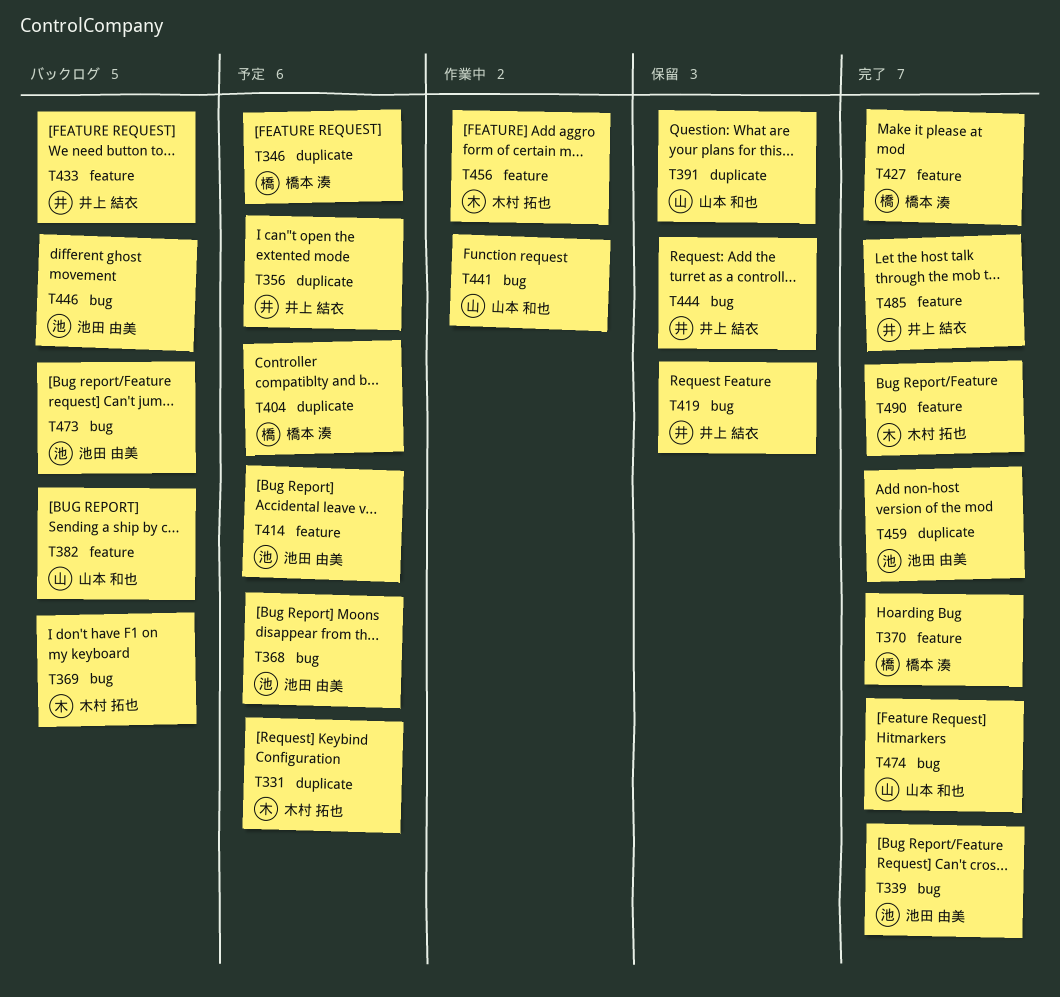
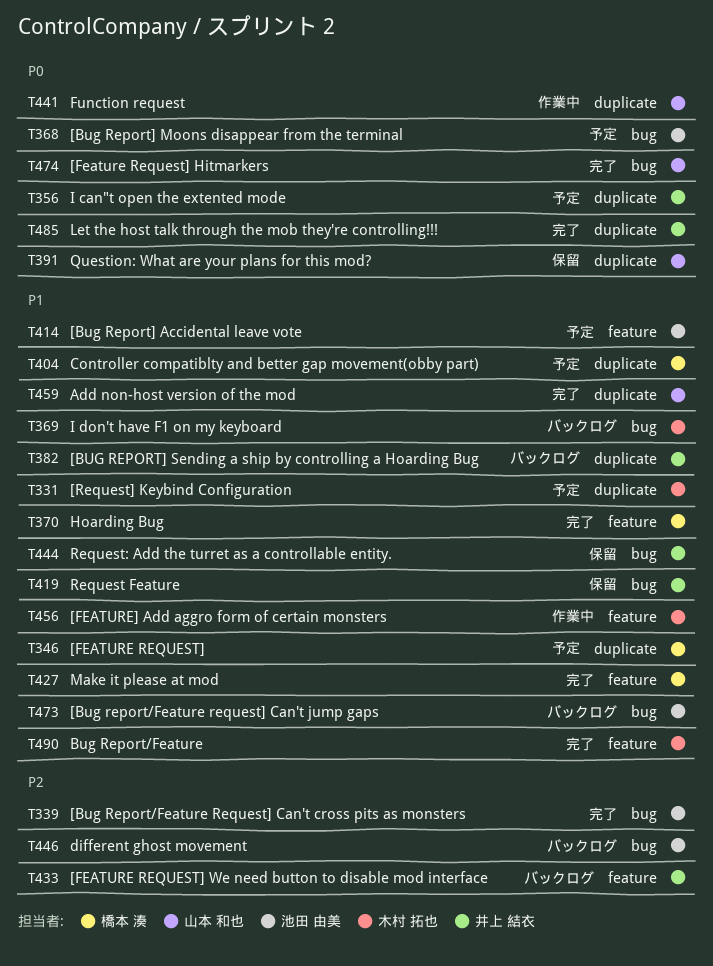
T382, owner: 山本 和也 -> 井上 結衣
T382, label: feature -> duplicate
T441, label: bug -> duplicate
T459, owner: 池田 由美 -> 山本 和也
T485, label: feature -> duplicate

